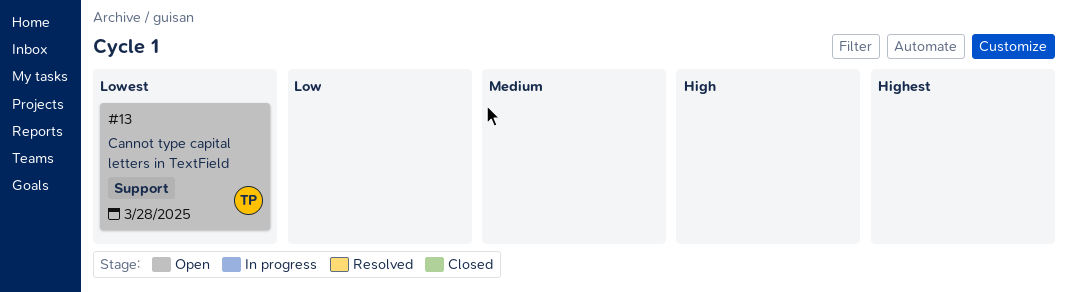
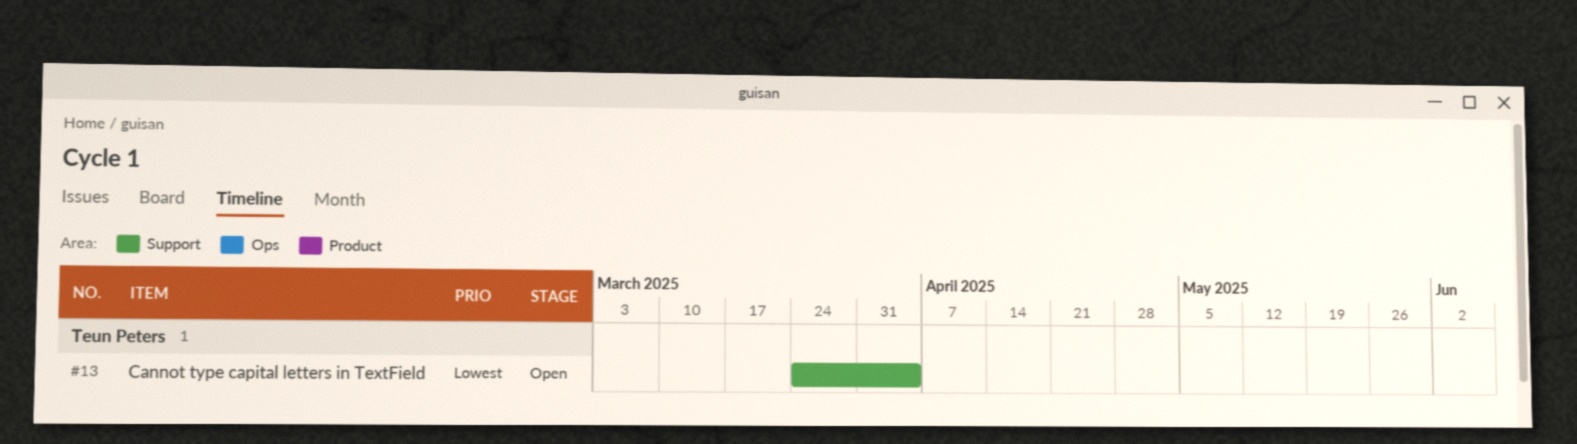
#13, due: Mar 28 -> Apr 4

